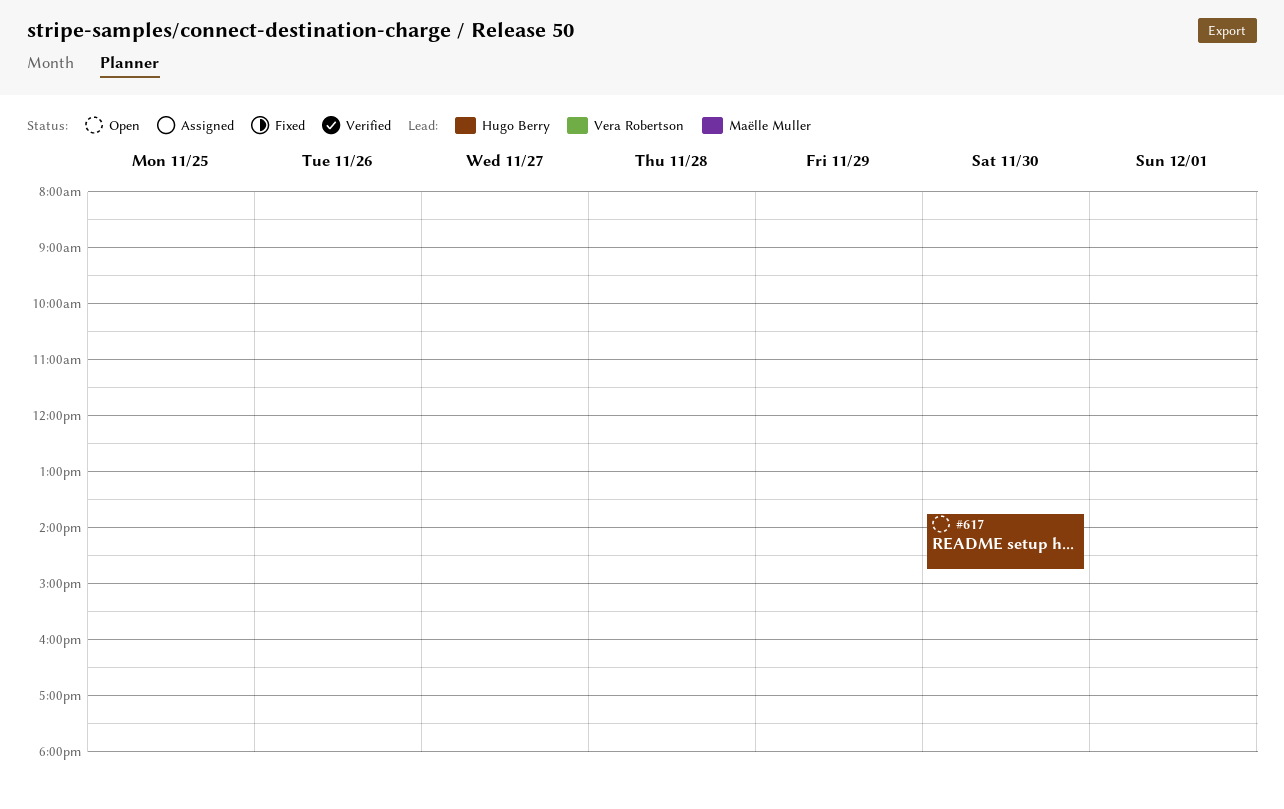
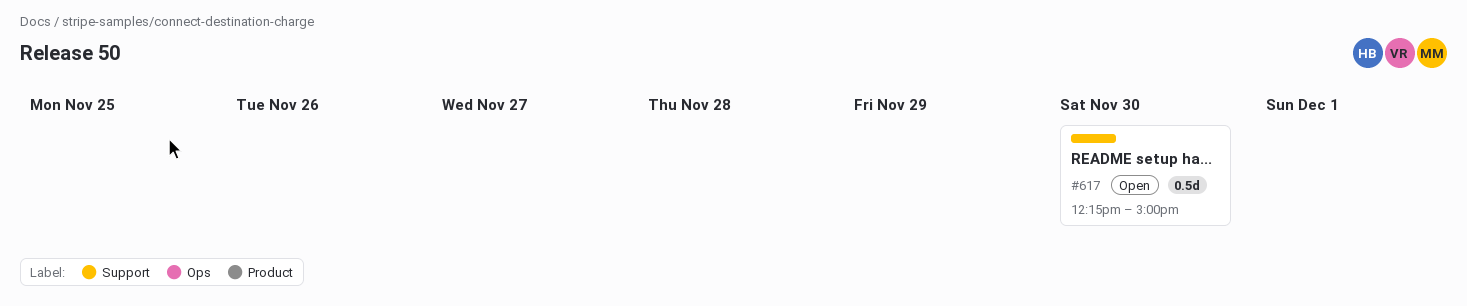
#617, begins: 13:45 -> 12:15
#617, ends: 14:45 -> 15:00

